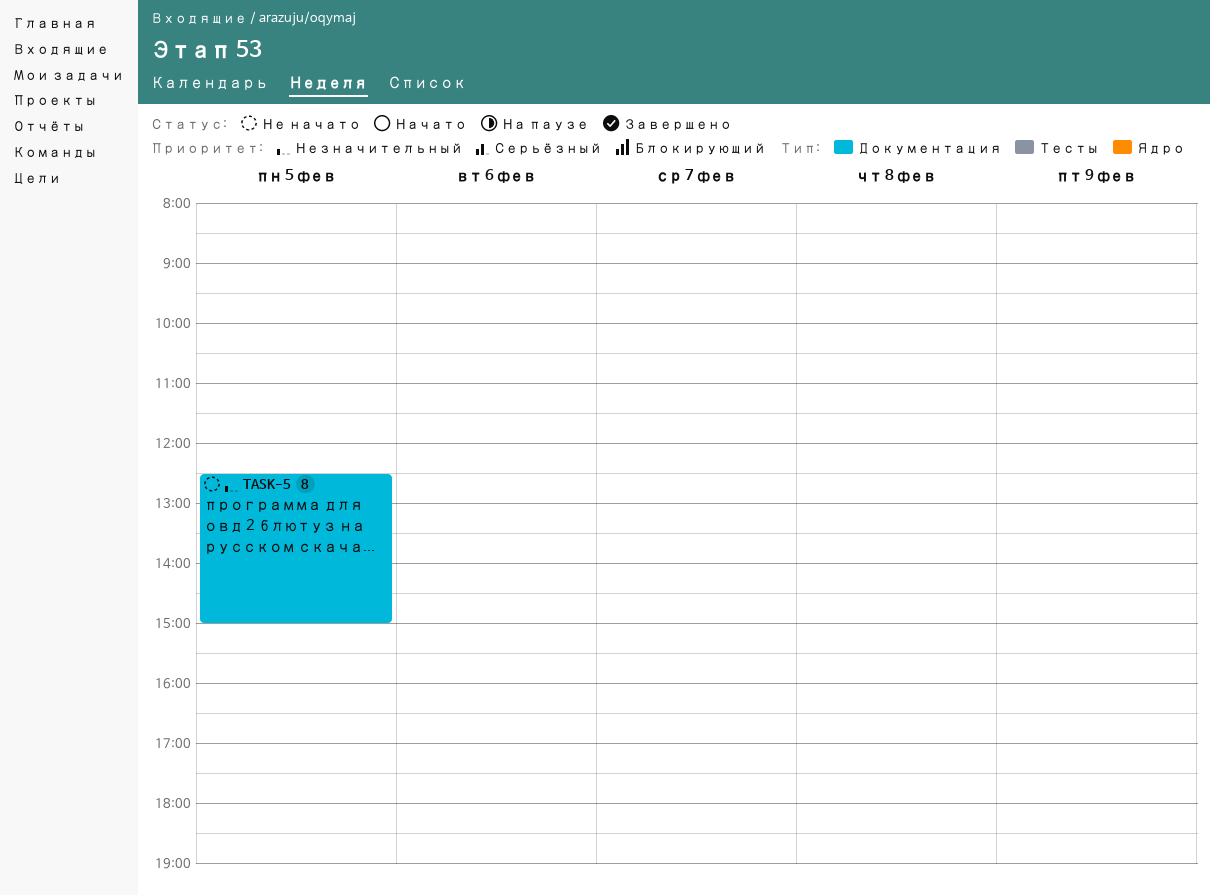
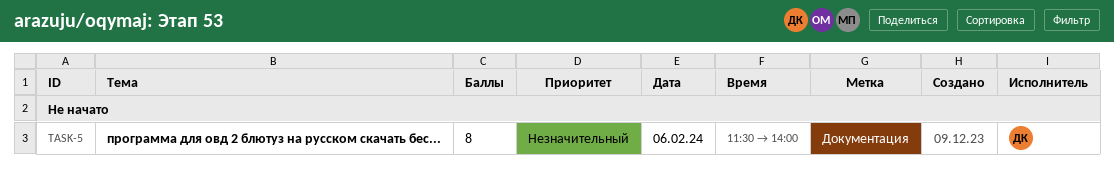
TASK-5, day: Feb 5 -> Feb 6
TASK-5, begins: 12:30 -> 11:30
TASK-5, ends: 15:00 -> 14:00

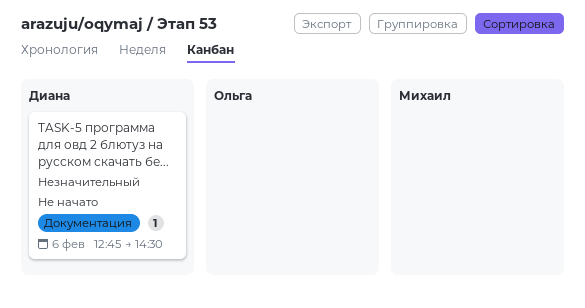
TASK-5, estimate: 8 -> 1
TASK-5, begins: 11:30 -> 12:45
TASK-5, ends: 14:00 -> 14:30

